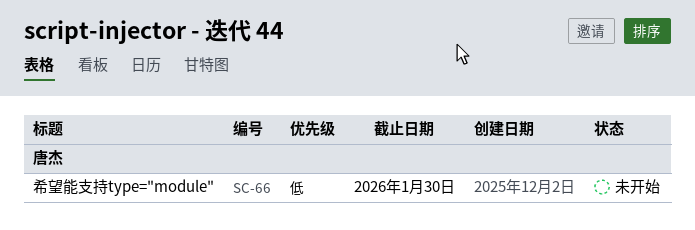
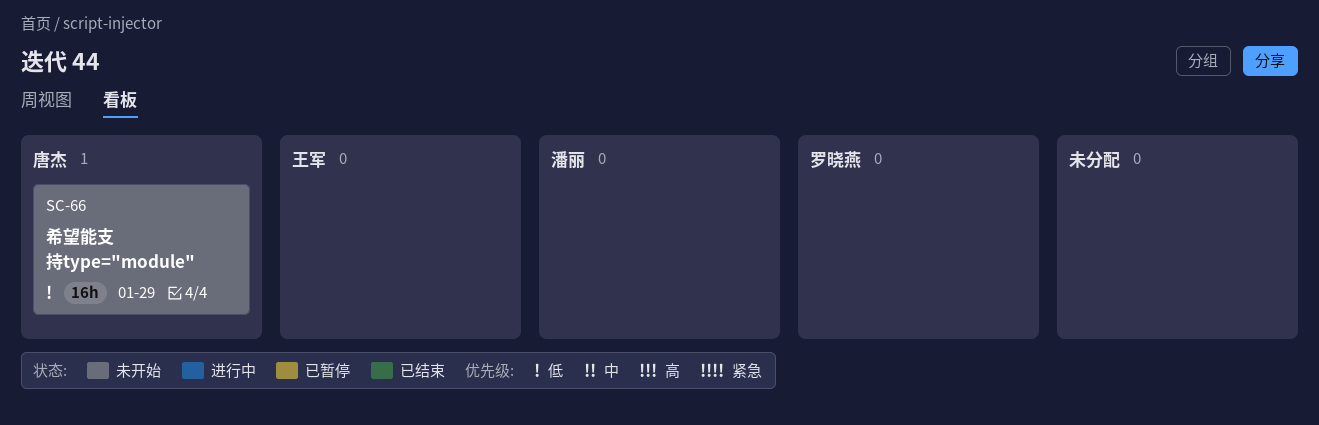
SC-66, due: Jan 30 -> Jan 29

